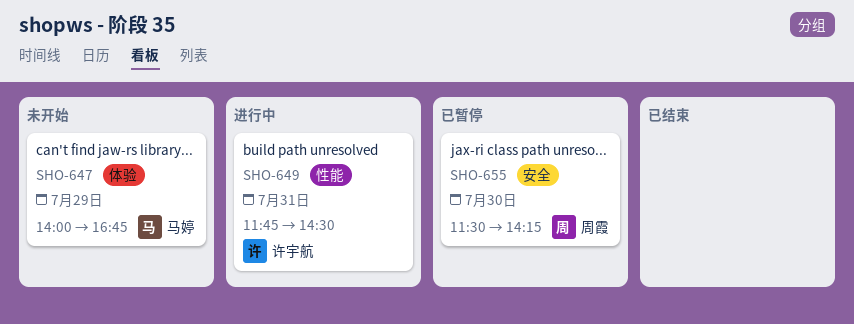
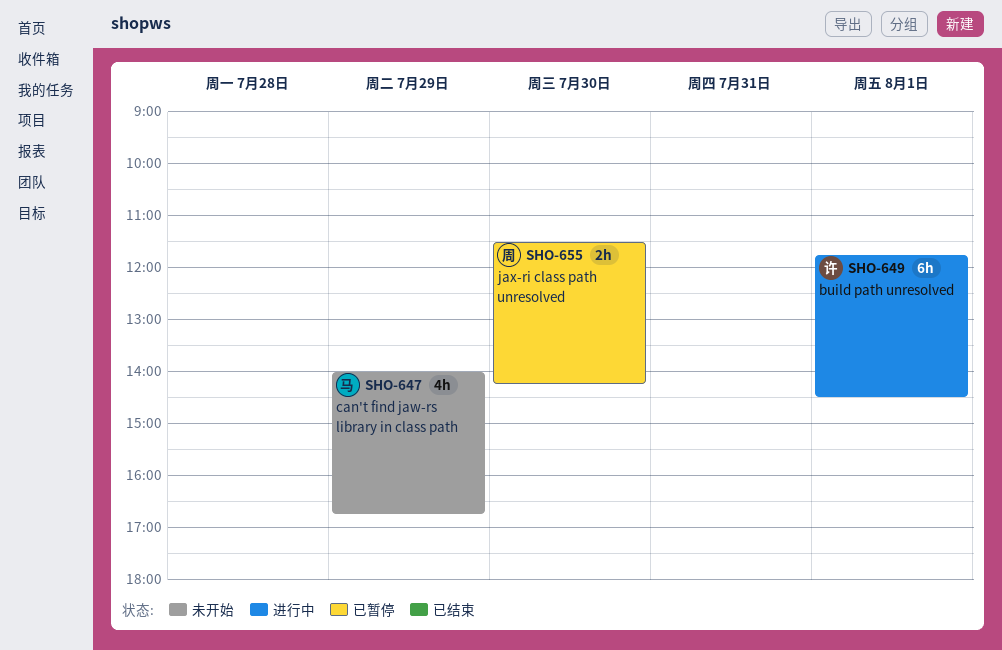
SHO-649, day: Jul 31 -> Aug 1

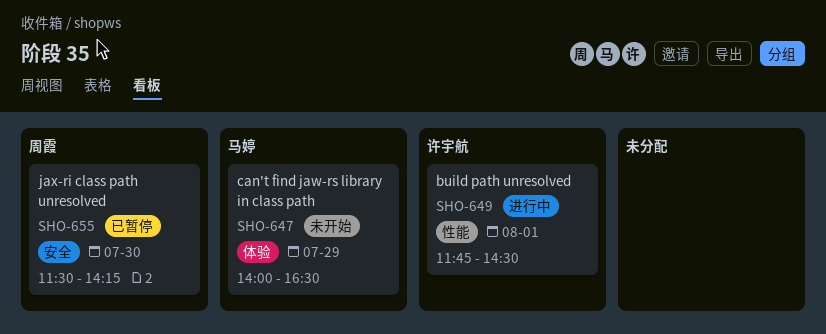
SHO-647, ends: 16:45 -> 16:30

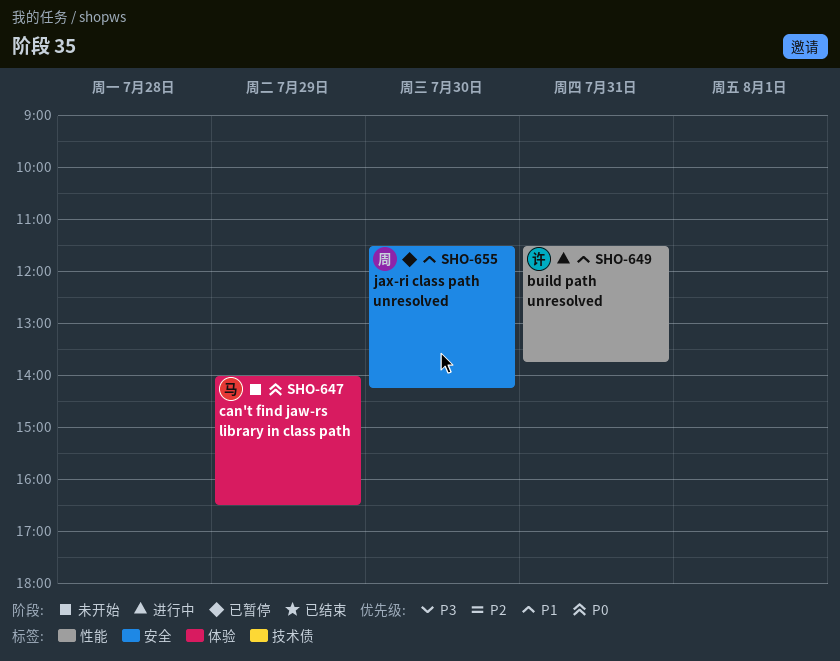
SHO-649, day: Aug 1 -> Jul 31
SHO-649, begins: 11:45 -> 11:30
SHO-649, ends: 14:30 -> 13:45

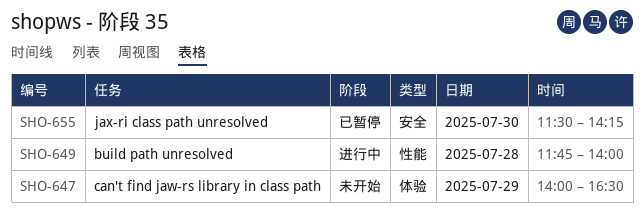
SHO-649, day: Jul 31 -> Jul 28
SHO-649, begins: 11:30 -> 11:45
SHO-649, ends: 13:45 -> 14:00

